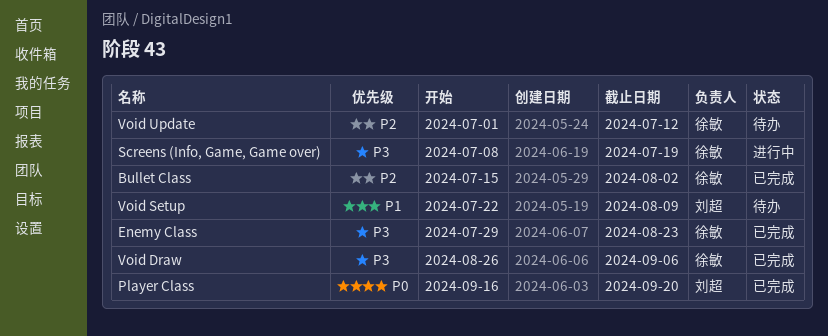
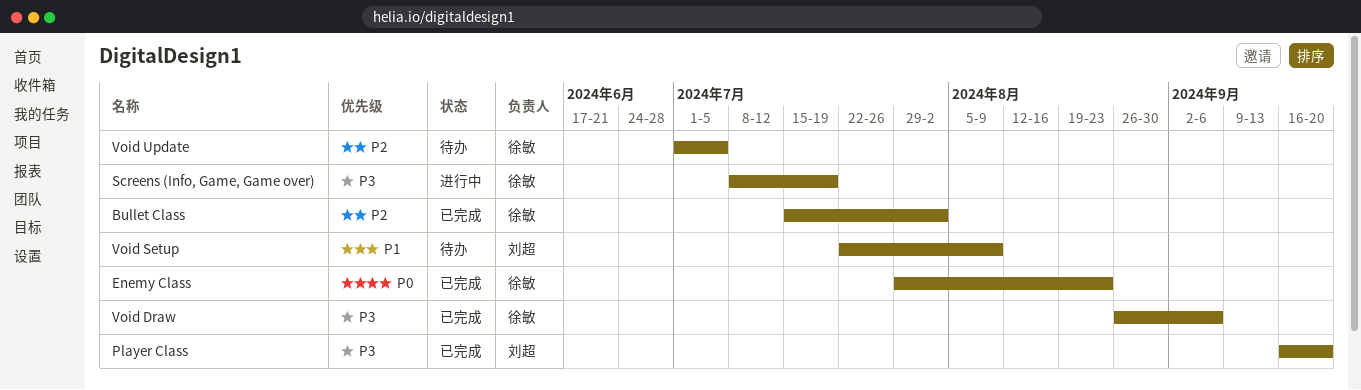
Enemy Class, priority: P3 -> P0
Player Class, priority: P0 -> P3
Void Update, due: Jul 12 -> Jul 5

